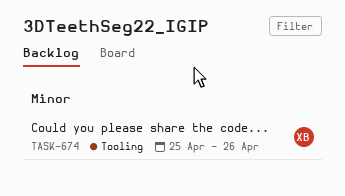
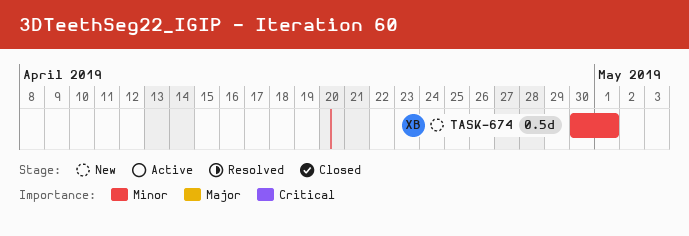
TASK-674, start: Apr 25 -> Apr 30
TASK-674, due: Apr 26 -> May 1

